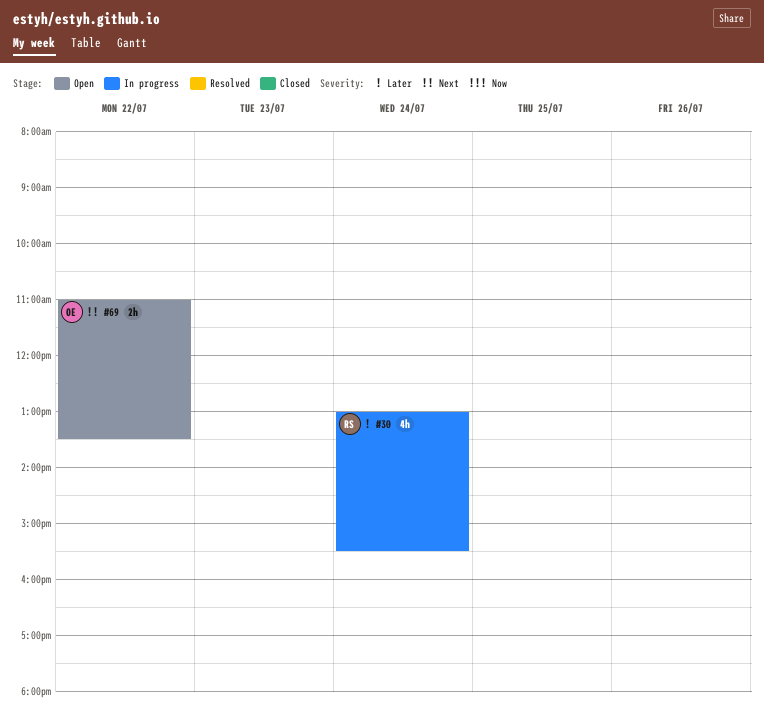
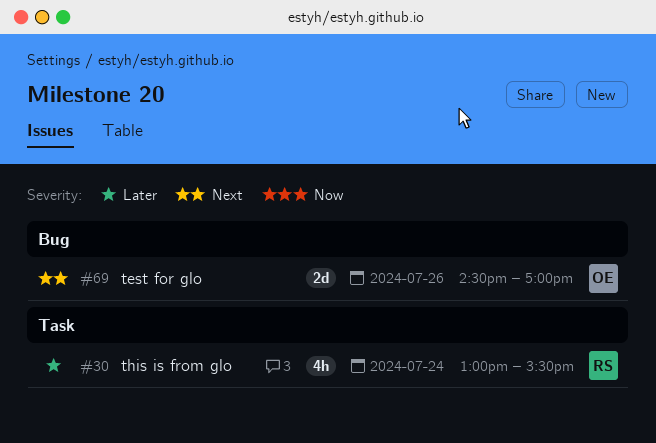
#69, estimate: 2h -> 2d
#69, day: Jul 22 -> Jul 26
#69, begins: 11:00 -> 14:30
#69, ends: 13:30 -> 17:00

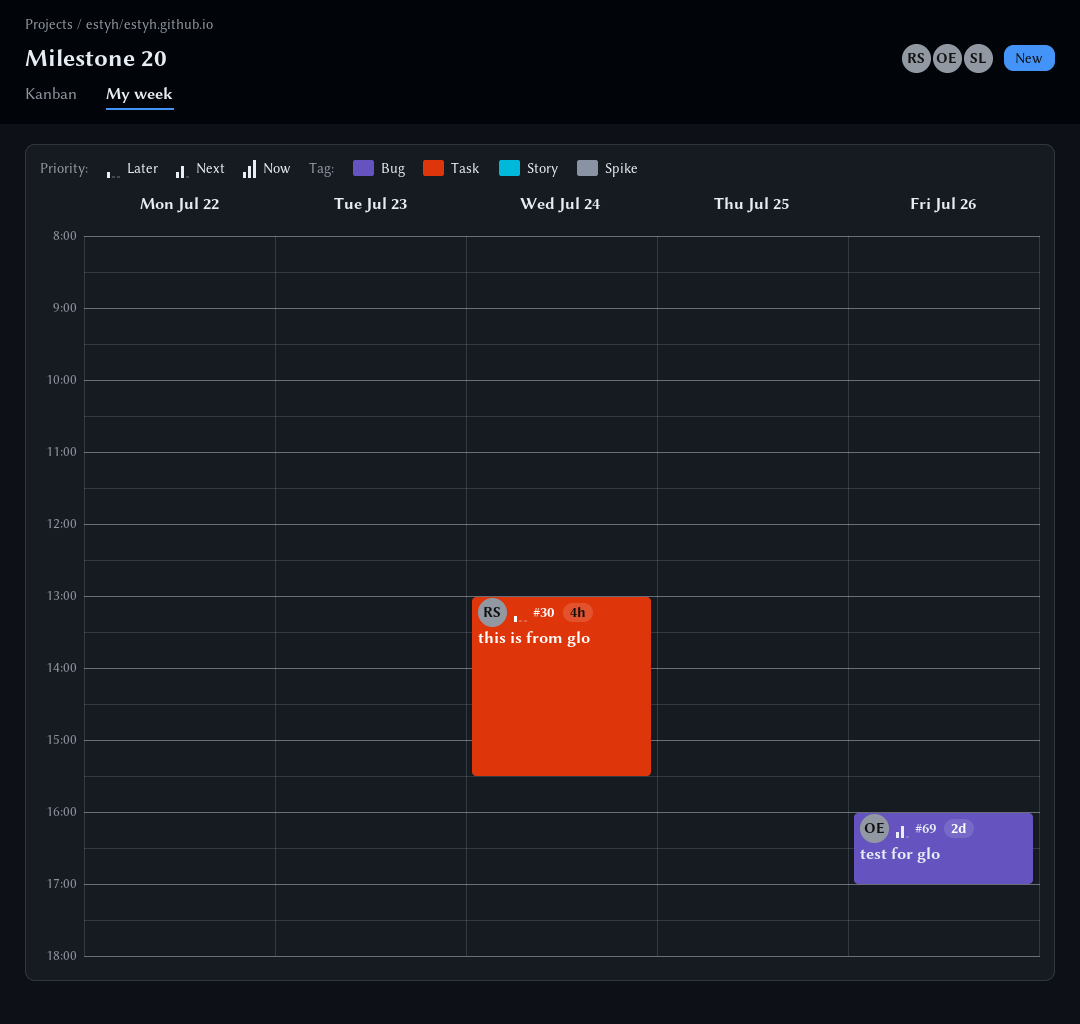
#69, begins: 14:30 -> 16:00

